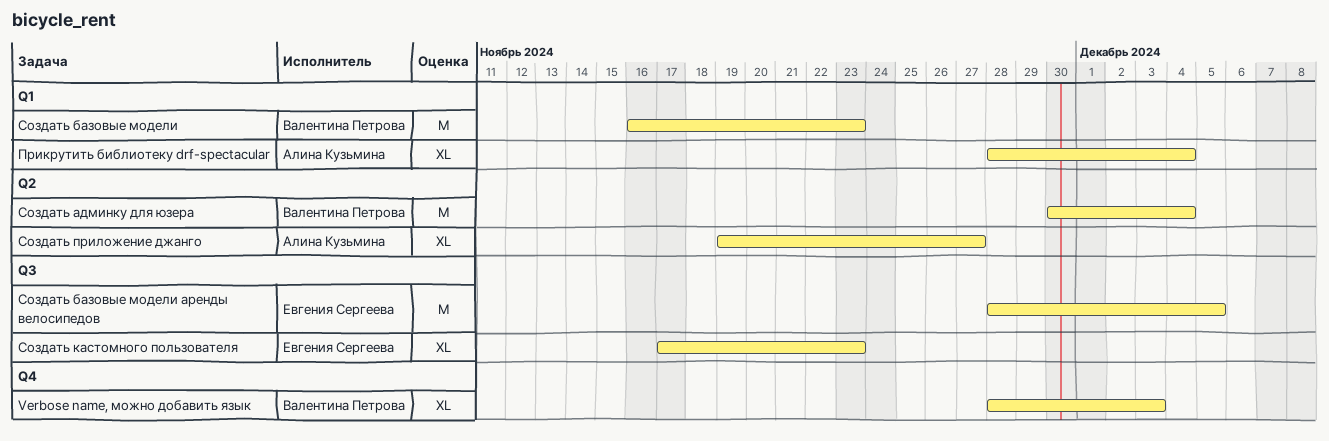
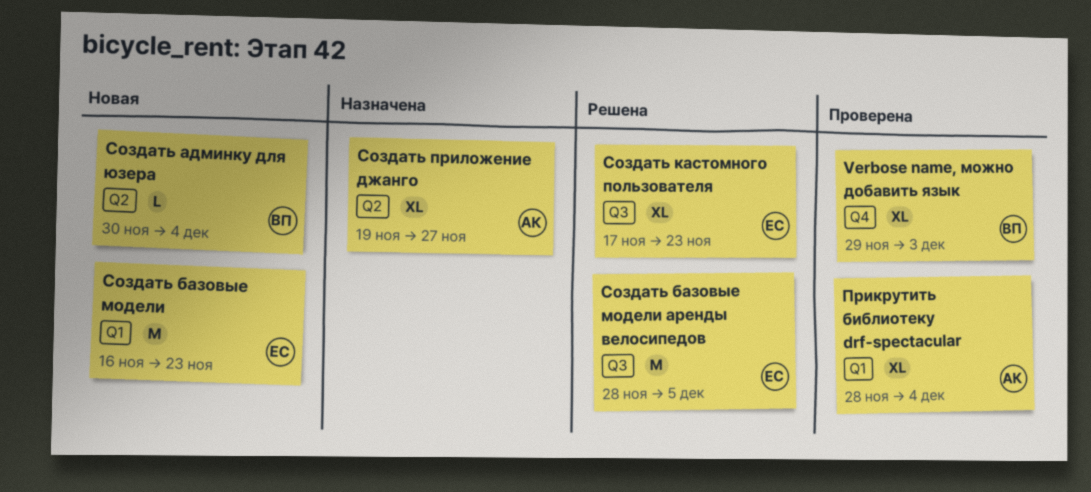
Verbose name, можно добавить язык, start: Nov 28 -> Nov 29
Создать админку для юзера, estimate: M -> L
Создать базовые модели, owner: Валентина Петрова -> Евгения Сергеева

